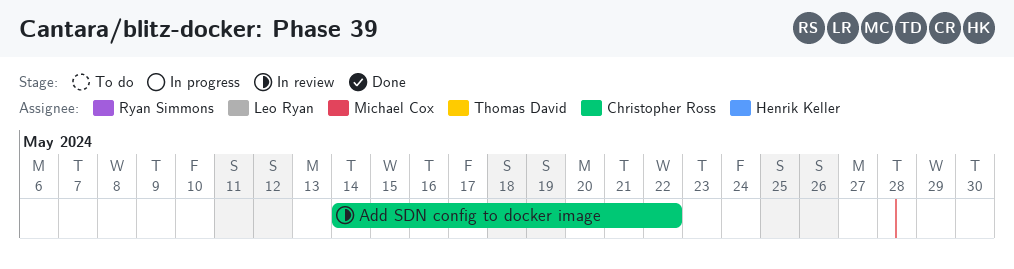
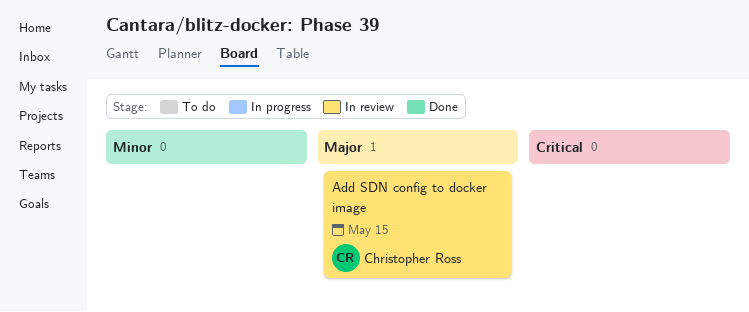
Add SDN config to docker image, due: May 22 -> May 15

